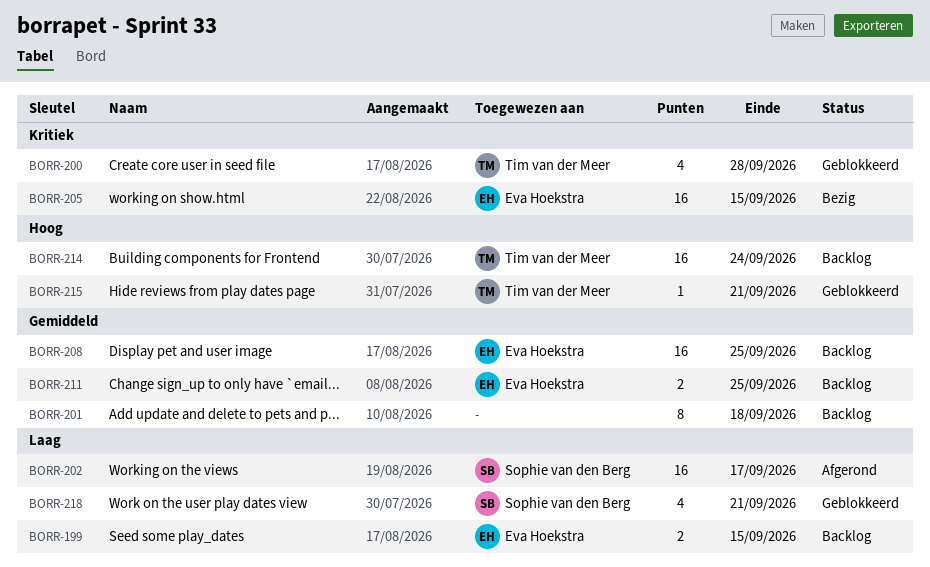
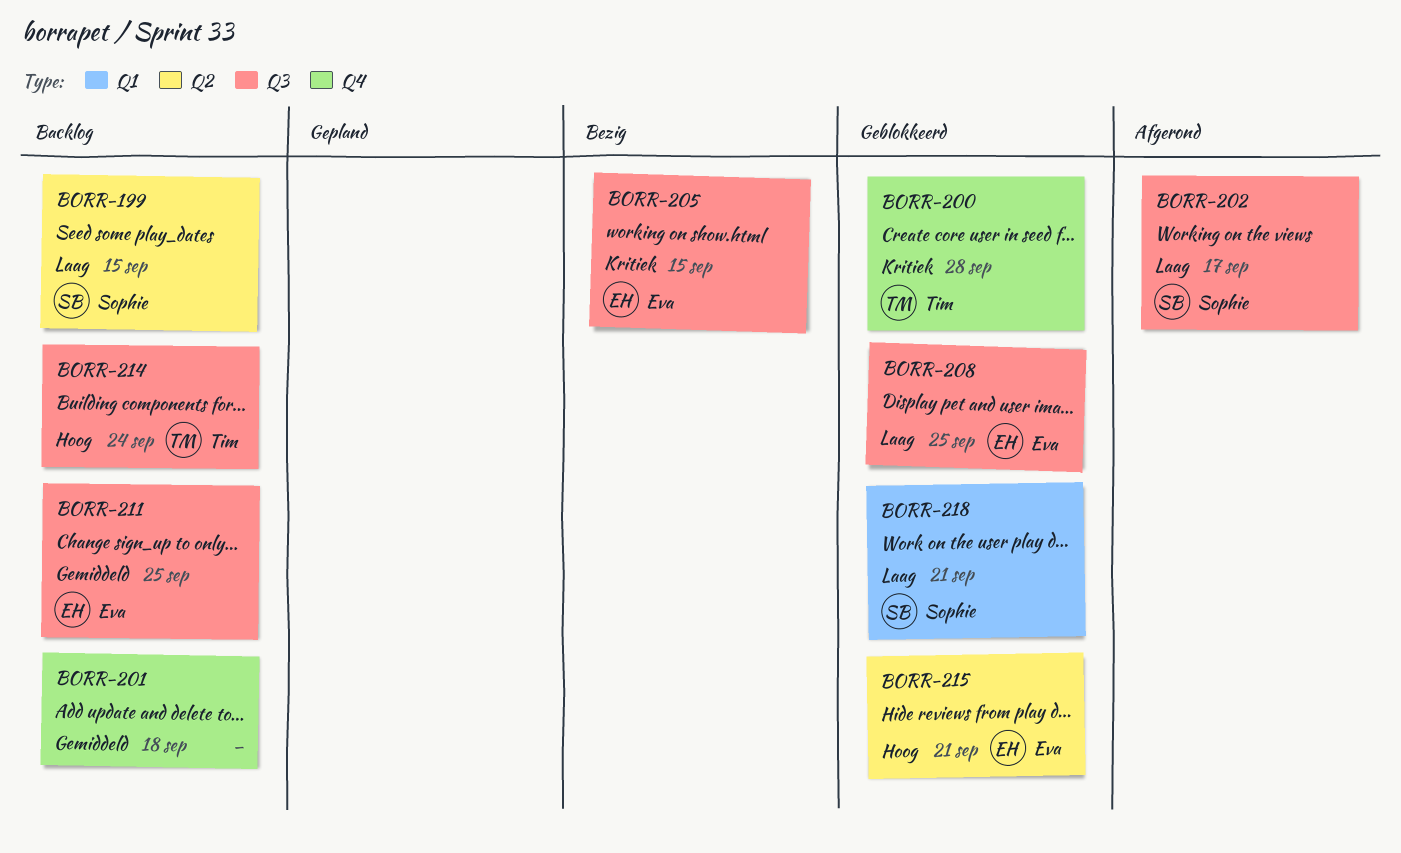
BORR-199, owner: Eva Hoekstra -> Sophie van den Berg
BORR-208, status: Backlog -> Geblokkeerd
BORR-208, priority: Gemiddeld -> Laag
BORR-215, owner: Tim van der Meer -> Eva Hoekstra

